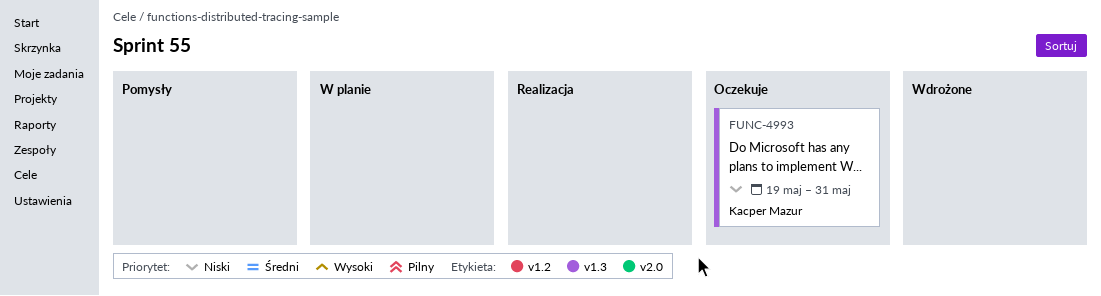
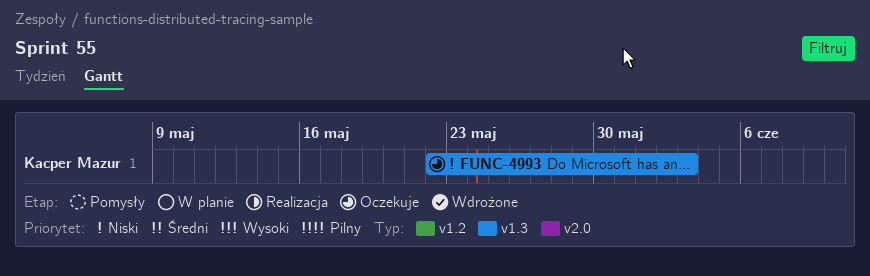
FUNC-4993, start: May 19 -> May 22
FUNC-4993, due: May 31 -> Jun 3

